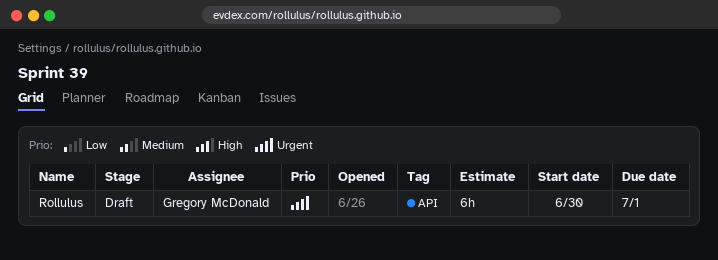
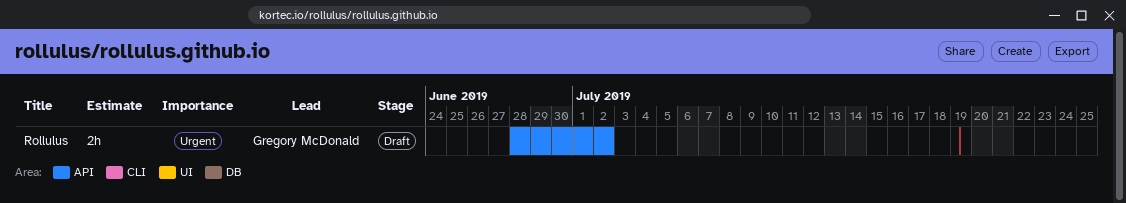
Rollulus, estimate: 6h -> 2h
Rollulus, start: Jun 30 -> Jun 28
Rollulus, due: Jul 1 -> Jul 2

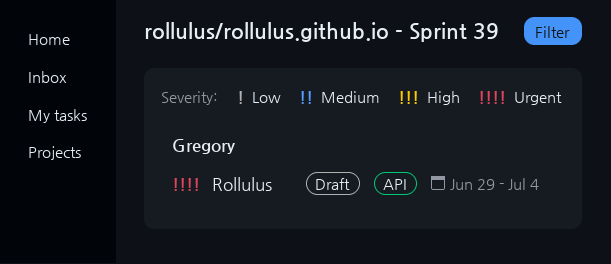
Rollulus, start: Jun 28 -> Jun 29
Rollulus, due: Jul 2 -> Jul 4

